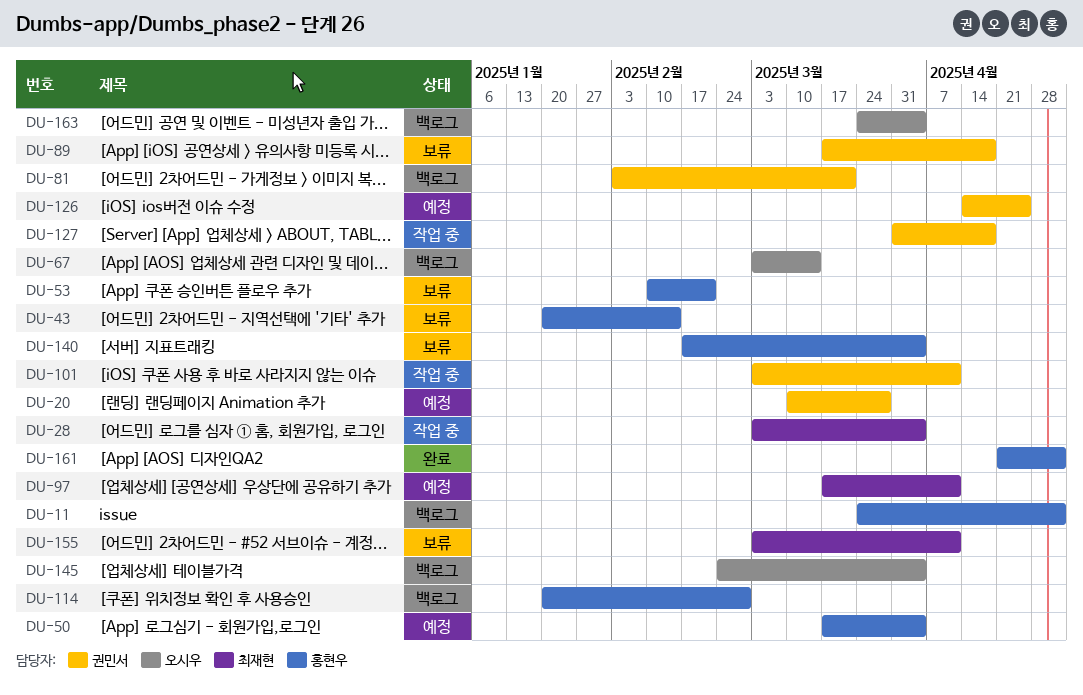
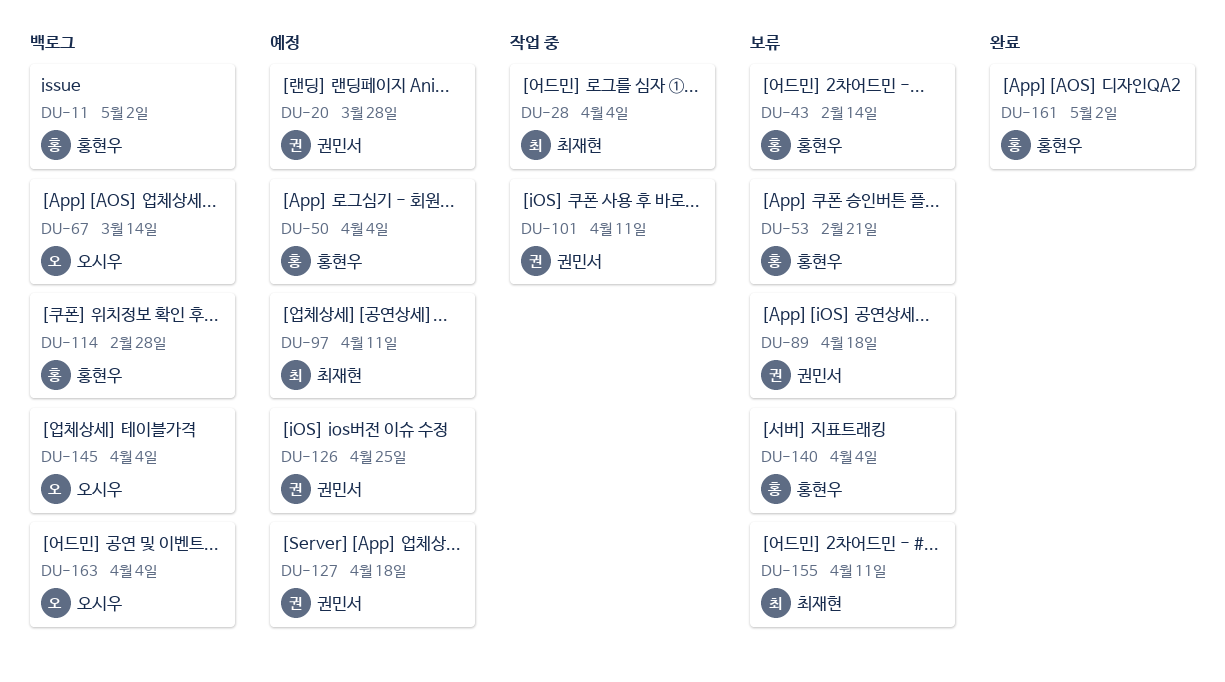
DU-81: present -> none
DU-127, status: 작업 중 -> 예정

